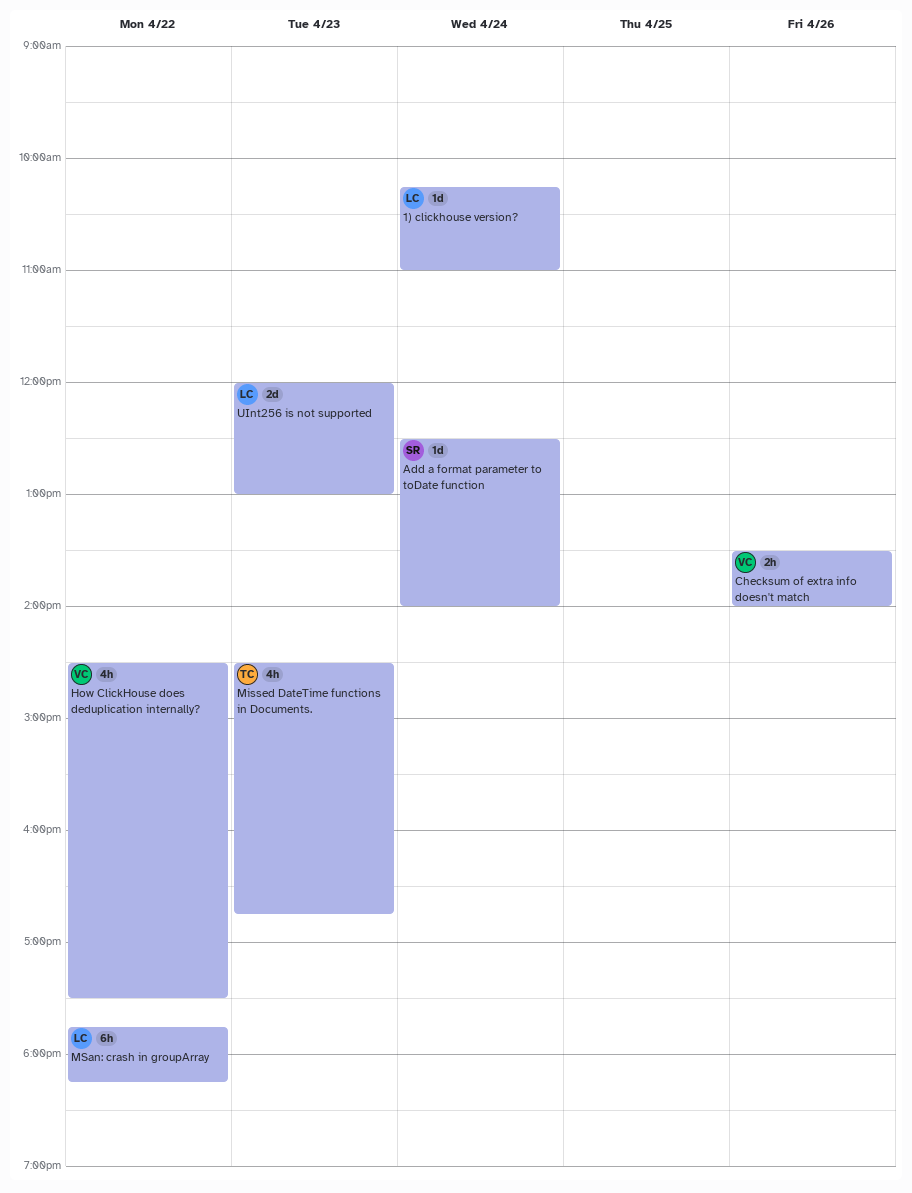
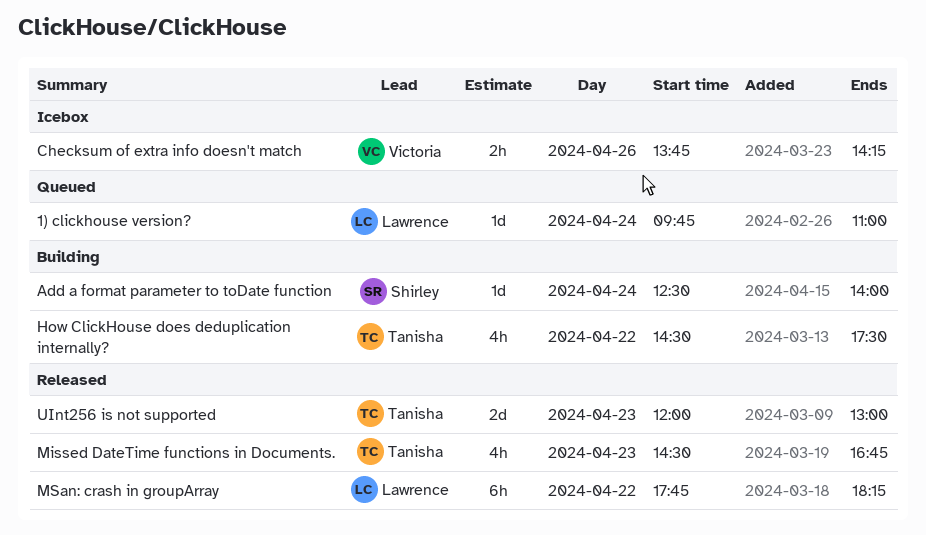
1) clickhouse version?, begins: 10:15 -> 09:45
Checksum of extra info doesn't match, begins: 13:30 -> 13:45
Checksum of extra info doesn't match, ends: 14:00 -> 14:15
How ClickHouse does deduplication internally?, owner: Victoria -> Tanisha
UInt256 is not supported, owner: Lawrence -> Tanisha

